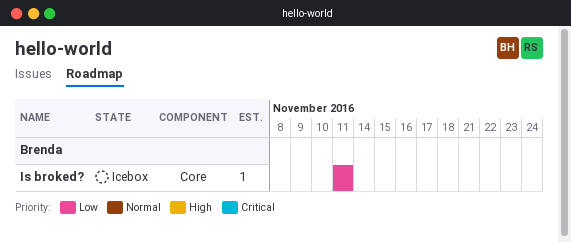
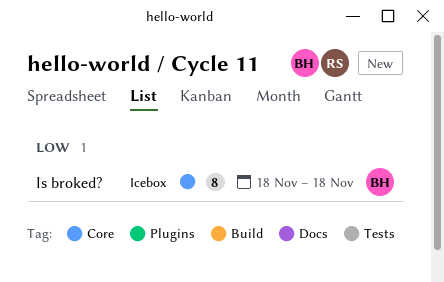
Is broked?, estimate: 1 -> 8
Is broked?, start: Nov 11 -> Nov 18
Is broked?, due: Nov 11 -> Nov 18

